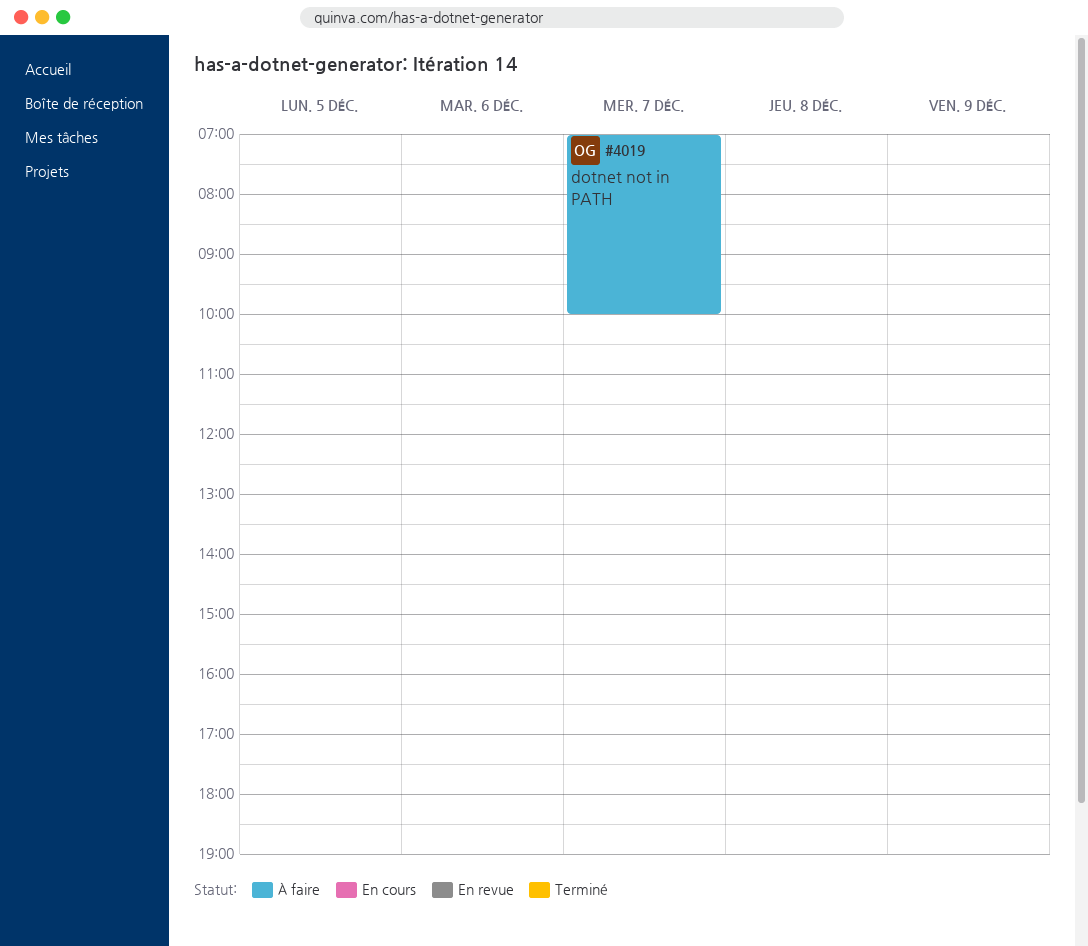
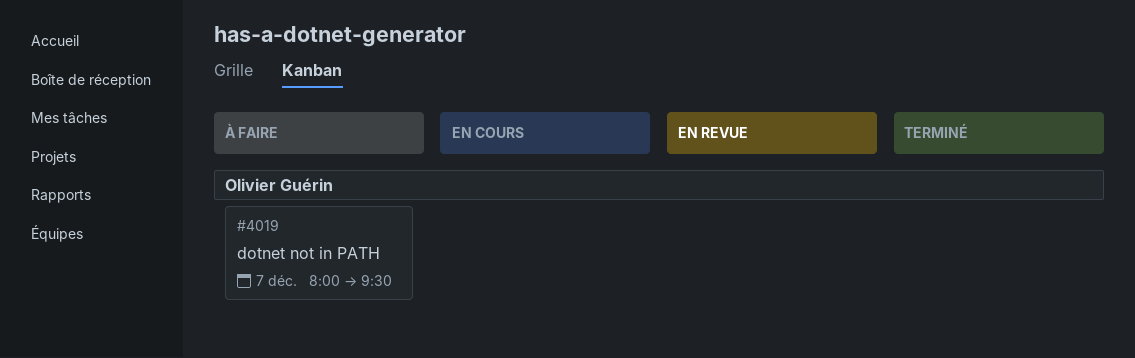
#4019, begins: 07:00 -> 08:00
#4019, ends: 10:00 -> 09:30

